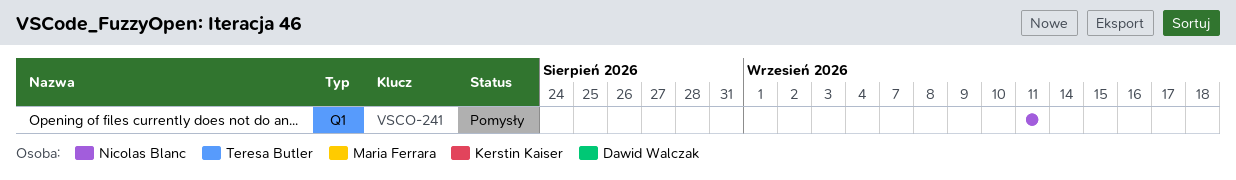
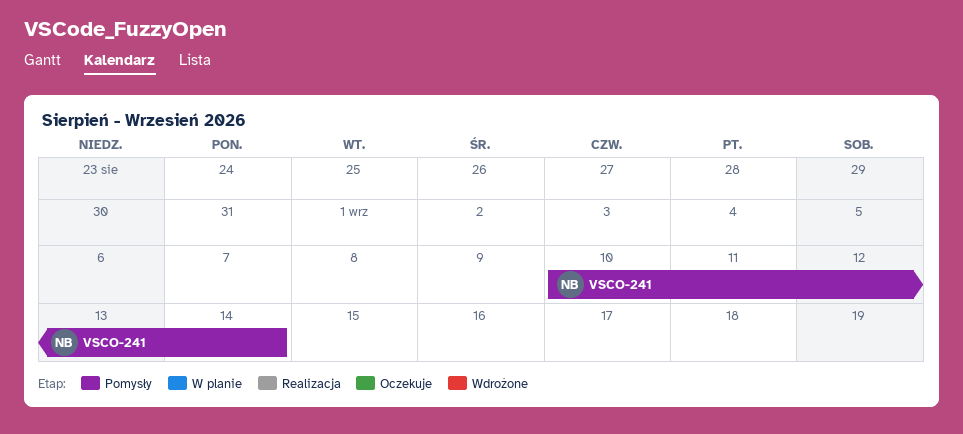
VSCO-241, start: Sep 11 -> Sep 10
VSCO-241, due: Sep 11 -> Sep 14

